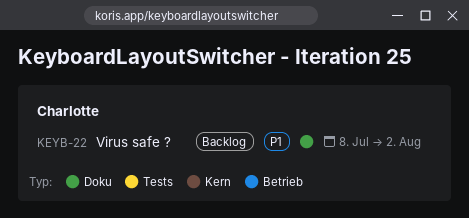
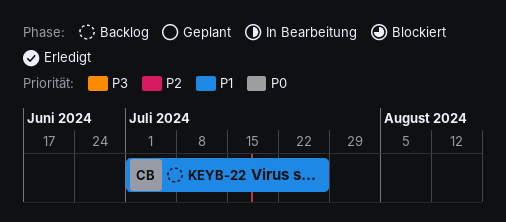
KEYB-22, start: Jul 8 -> Jul 1
KEYB-22, due: Aug 2 -> Jul 26

